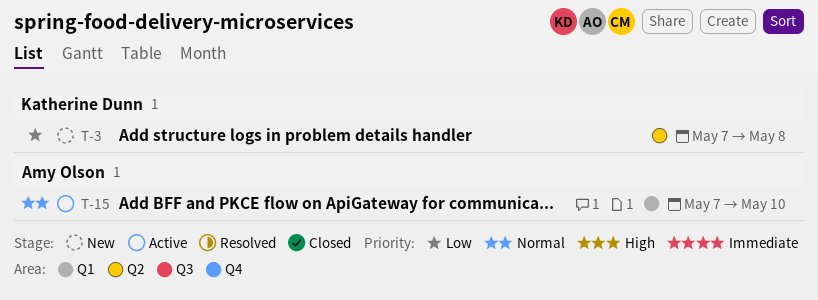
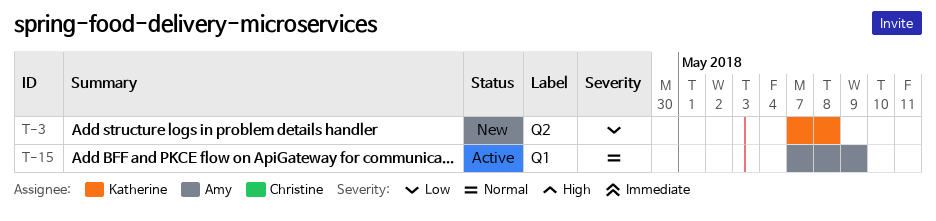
T-15, due: May 10 -> May 9

